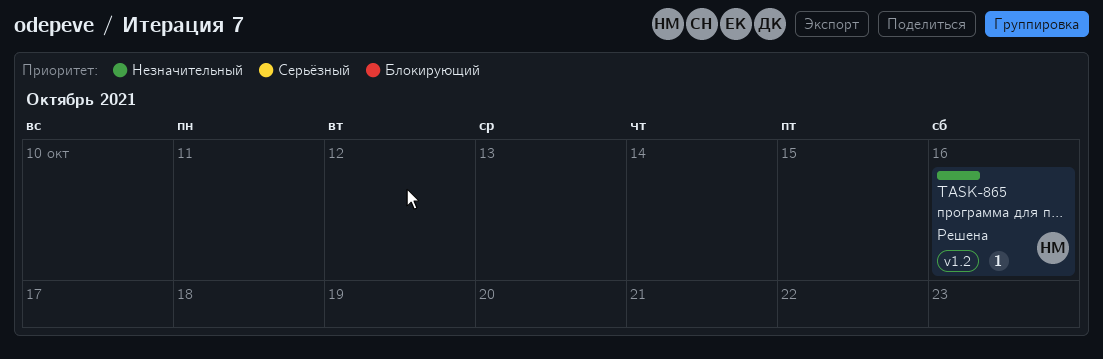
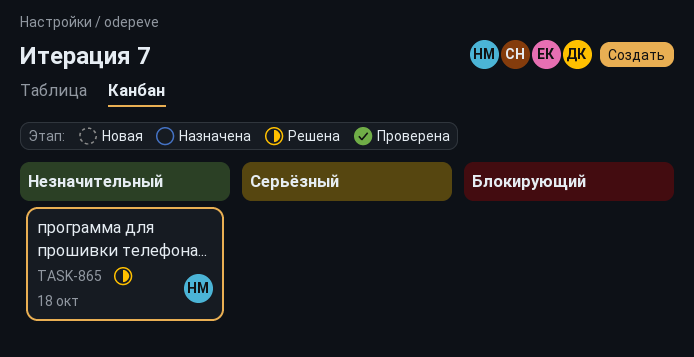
TASK-865, due: Oct 16 -> Oct 18

